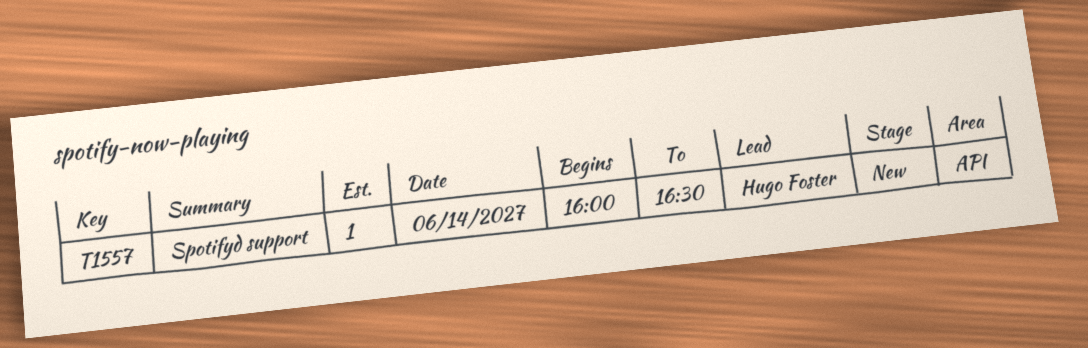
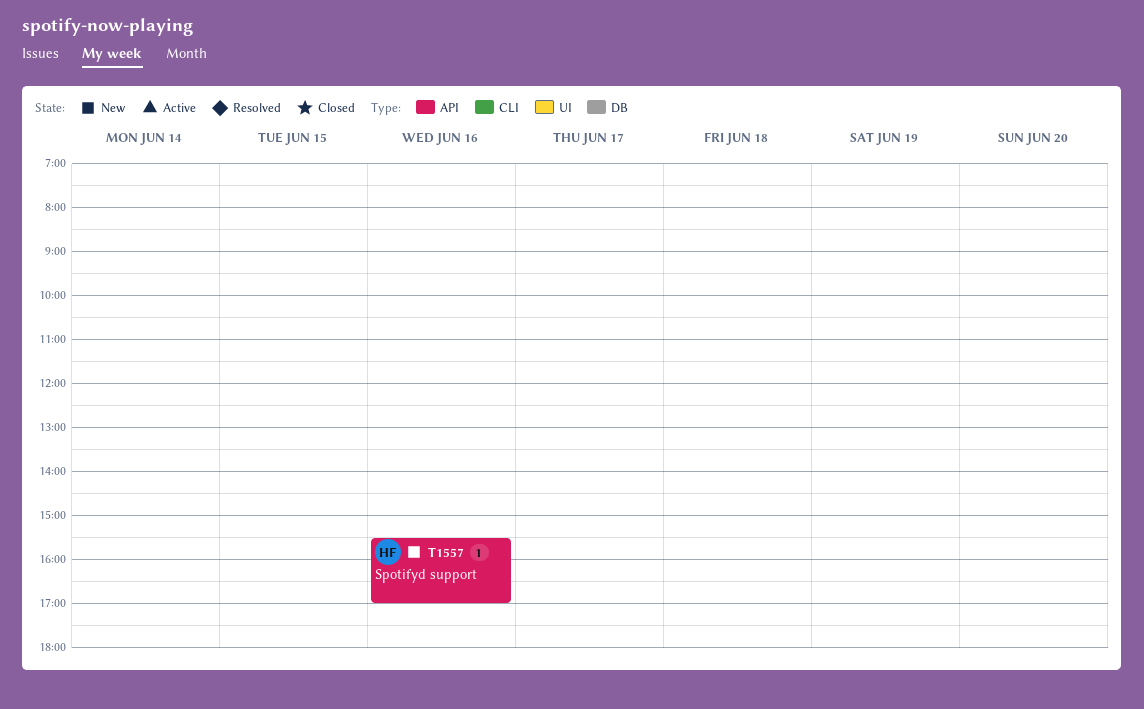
T1557, day: Jun 14 -> Jun 16
T1557, begins: 16:00 -> 15:30
T1557, ends: 16:30 -> 17:00

